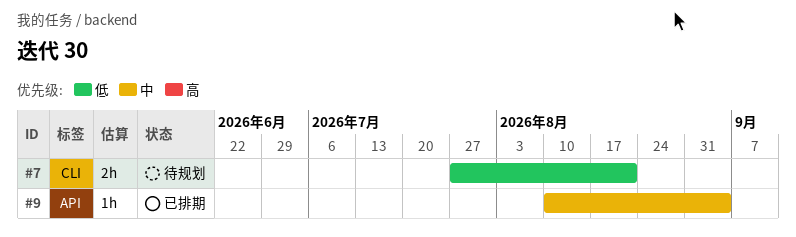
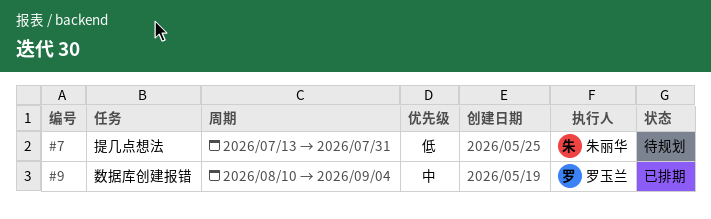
#7, start: Jul 27 -> Jul 13
#7, due: Aug 21 -> Jul 31

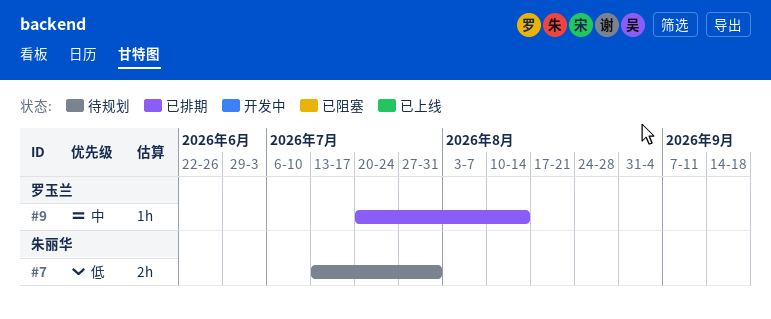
#9, start: Aug 10 -> Jul 20
#9, due: Sep 4 -> Aug 14

